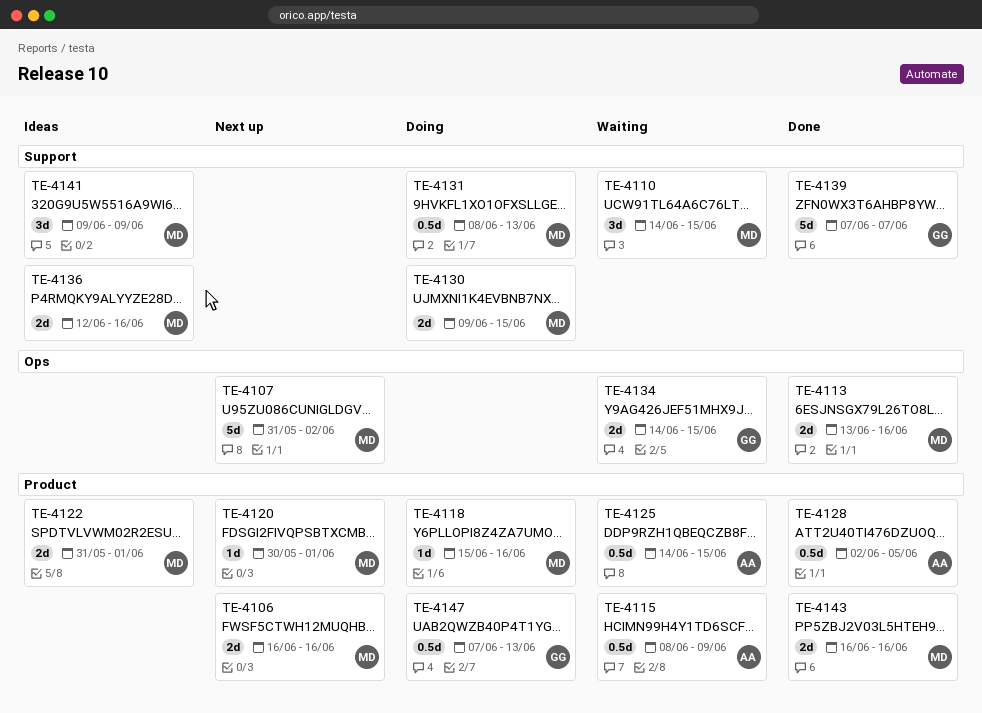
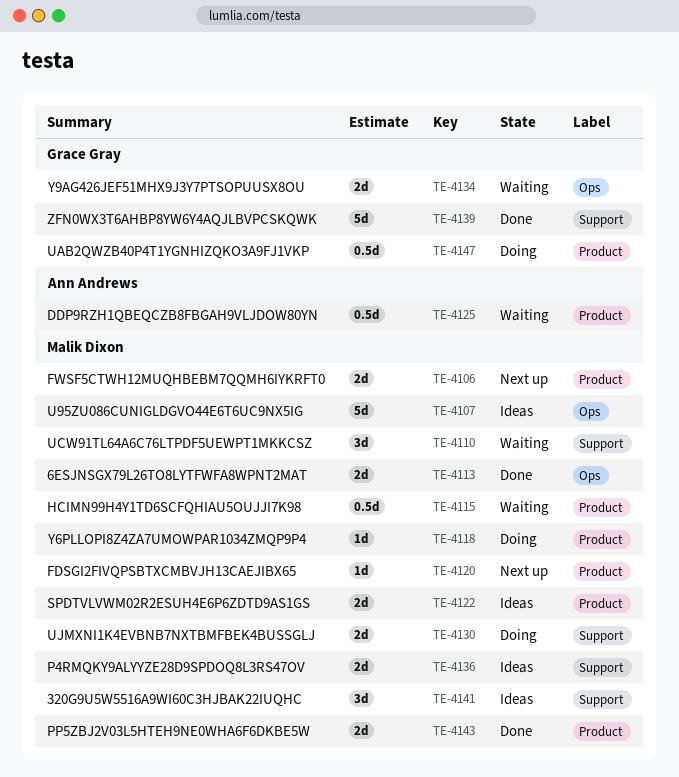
TE-4107, status: Next up -> Ideas
TE-4115, owner: Ann Andrews -> Malik Dixon
TE-4128: present -> none
TE-4131: present -> none

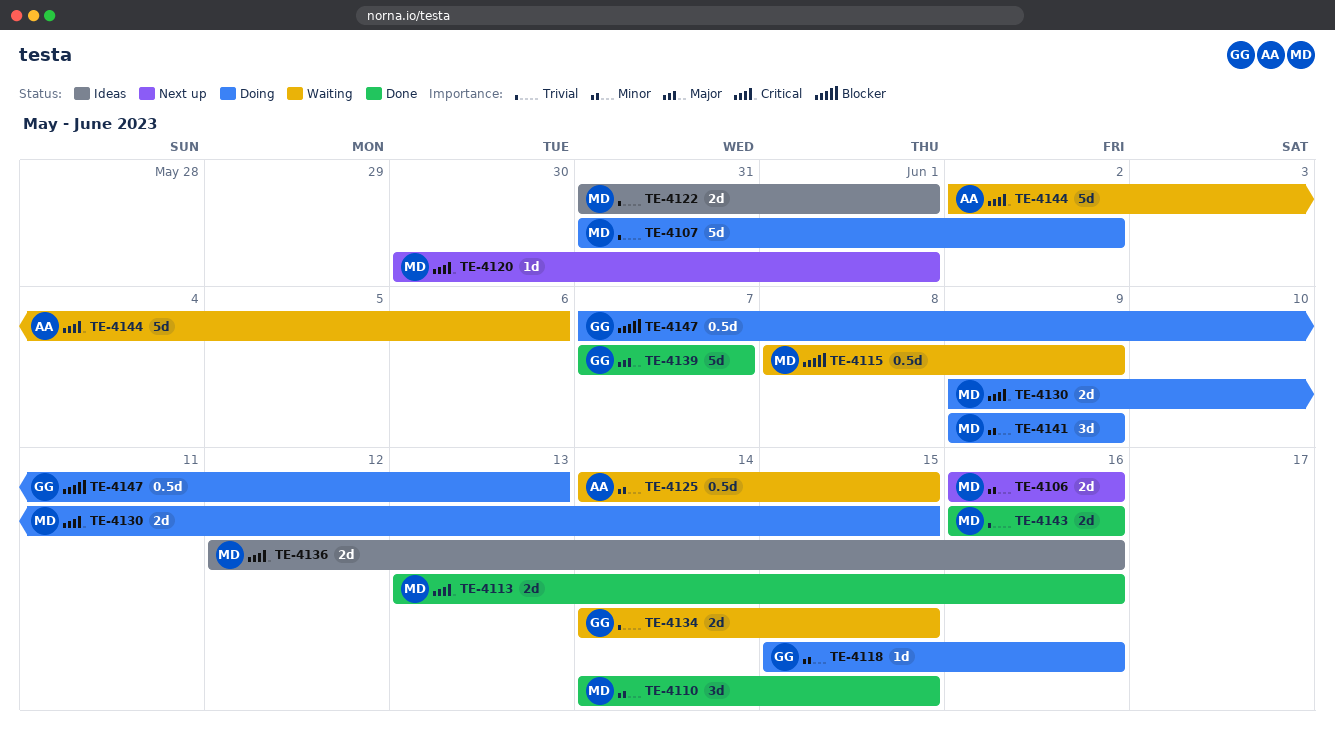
TE-4107, status: Ideas -> Doing
TE-4110, status: Waiting -> Done
TE-4118, owner: Malik Dixon -> Grace Gray
TE-4141, status: Ideas -> Doing
TE-4144: none -> present

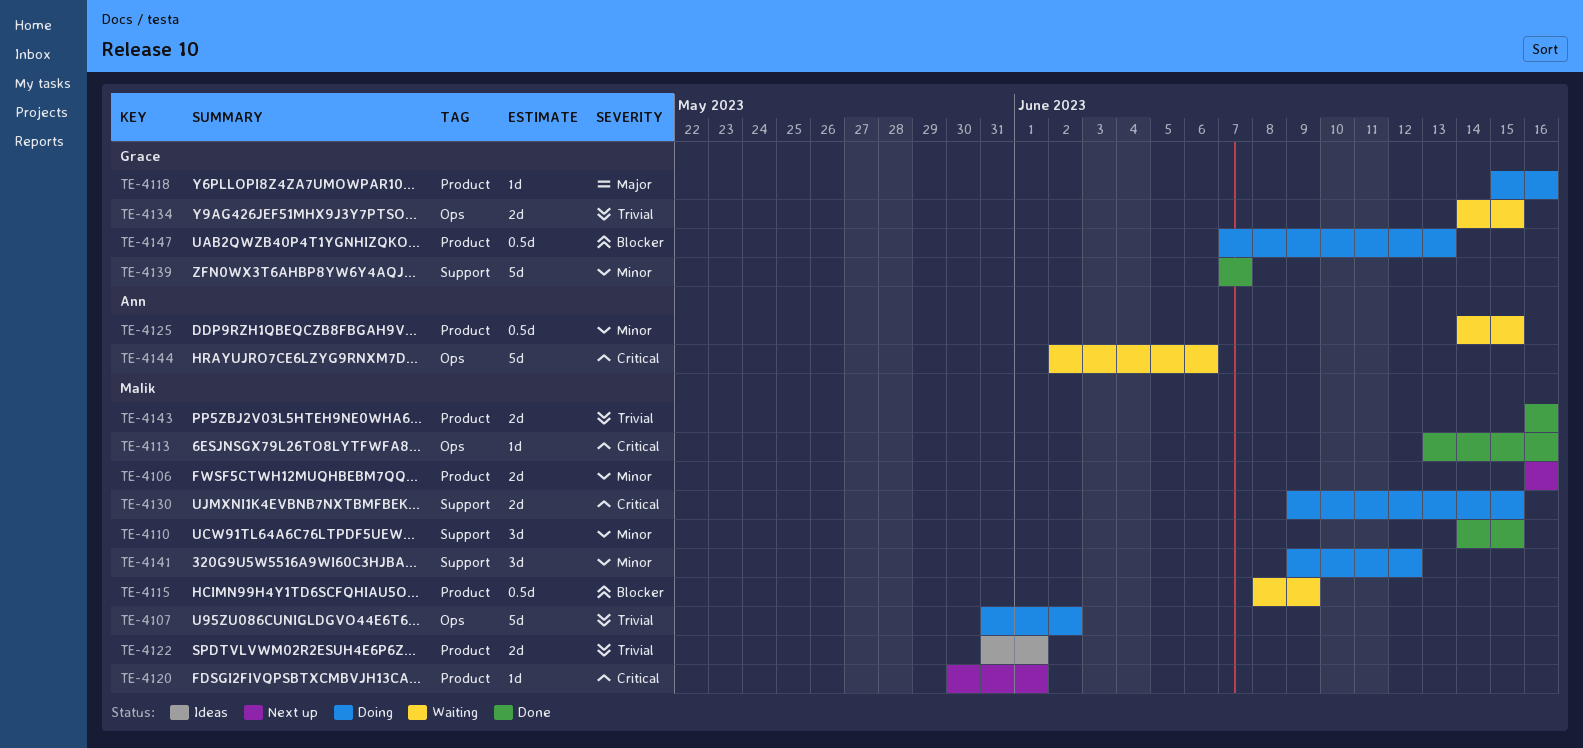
TE-4113, estimate: 2d -> 1d
TE-4118, priority: Minor -> Major
TE-4136: present -> none
TE-4139, priority: Major -> Minor
TE-4141, due: Jun 9 -> Jun 12

